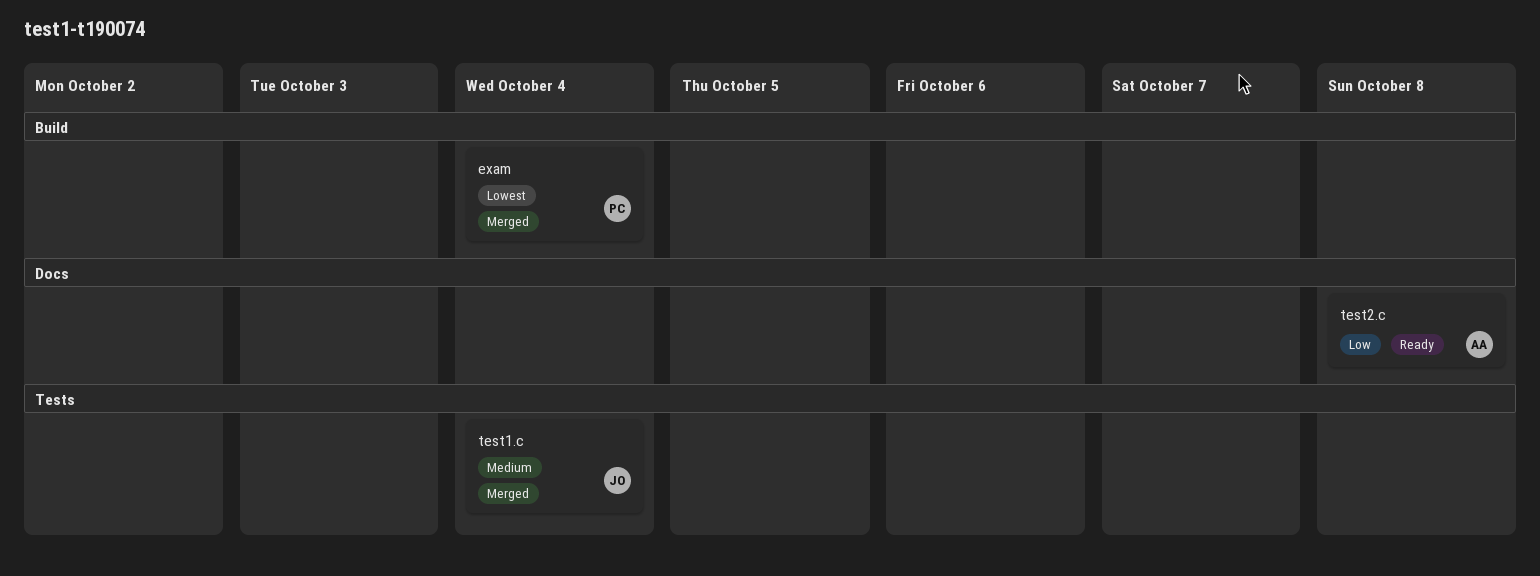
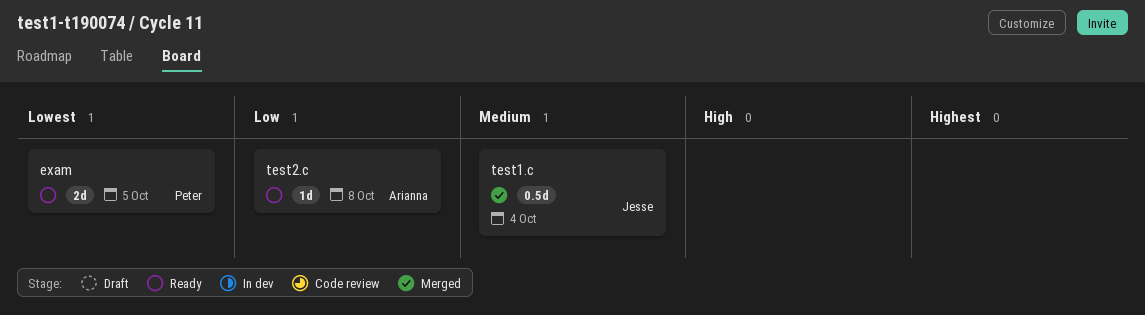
exam, status: Merged -> Ready
exam, due: Oct 4 -> Oct 5

